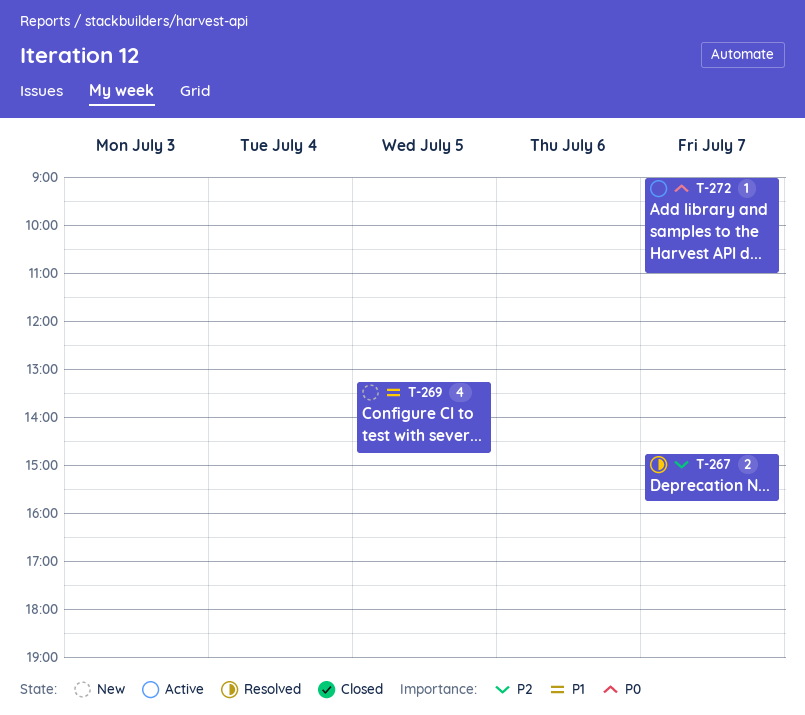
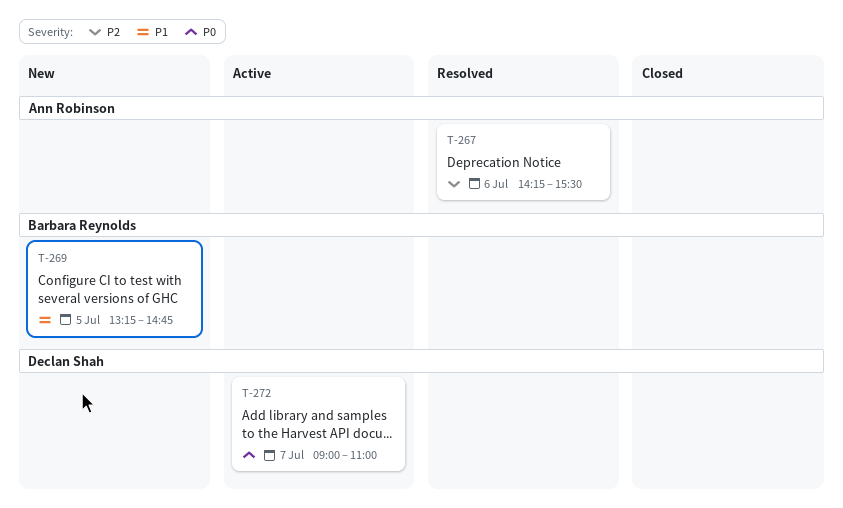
T-267, day: Jul 7 -> Jul 6
T-267, begins: 14:45 -> 14:15
T-267, ends: 15:45 -> 15:30

